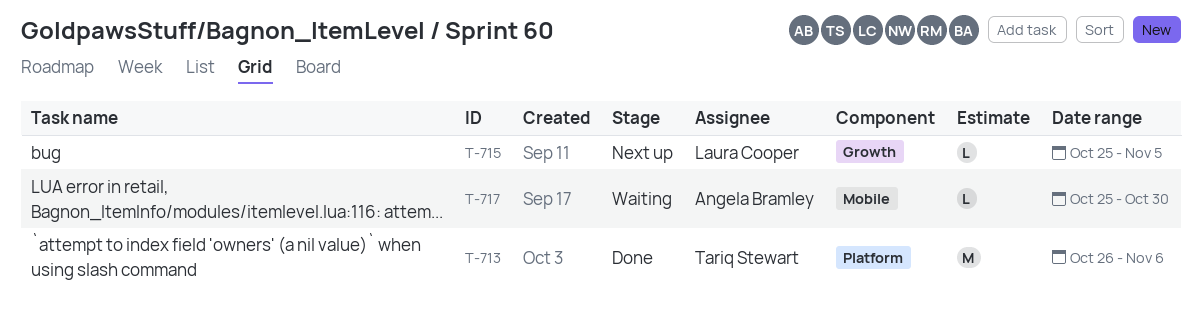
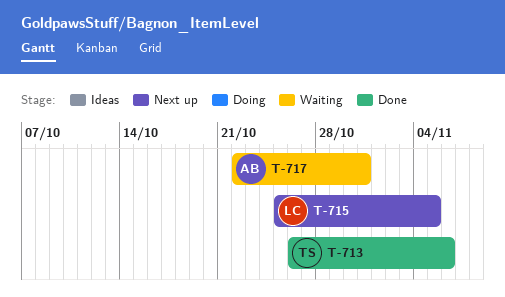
T-717, start: Oct 25 -> Oct 22
T-717, due: Oct 30 -> Oct 31

